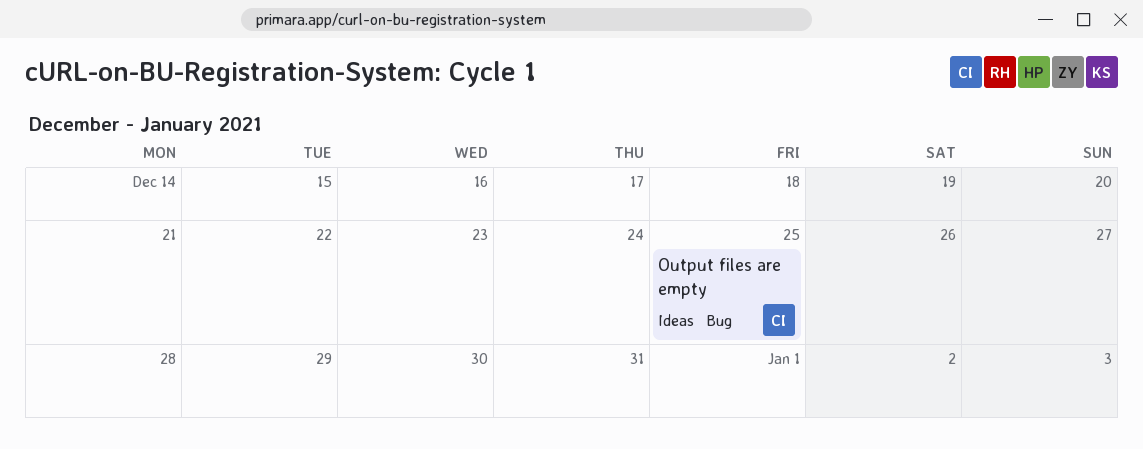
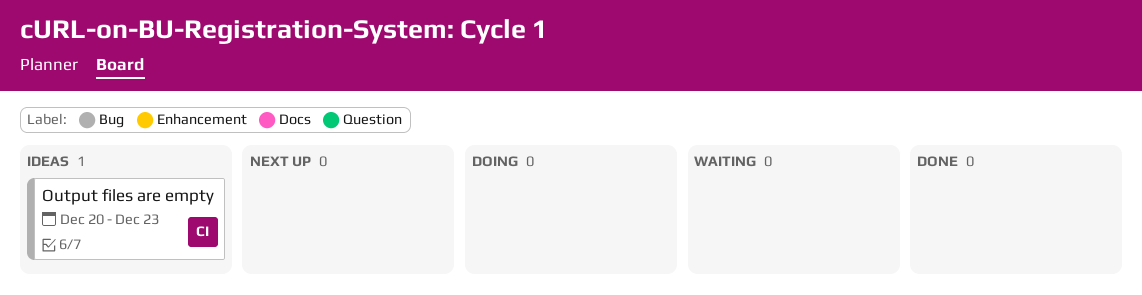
Output files are empty, due: Dec 25 -> Dec 23

